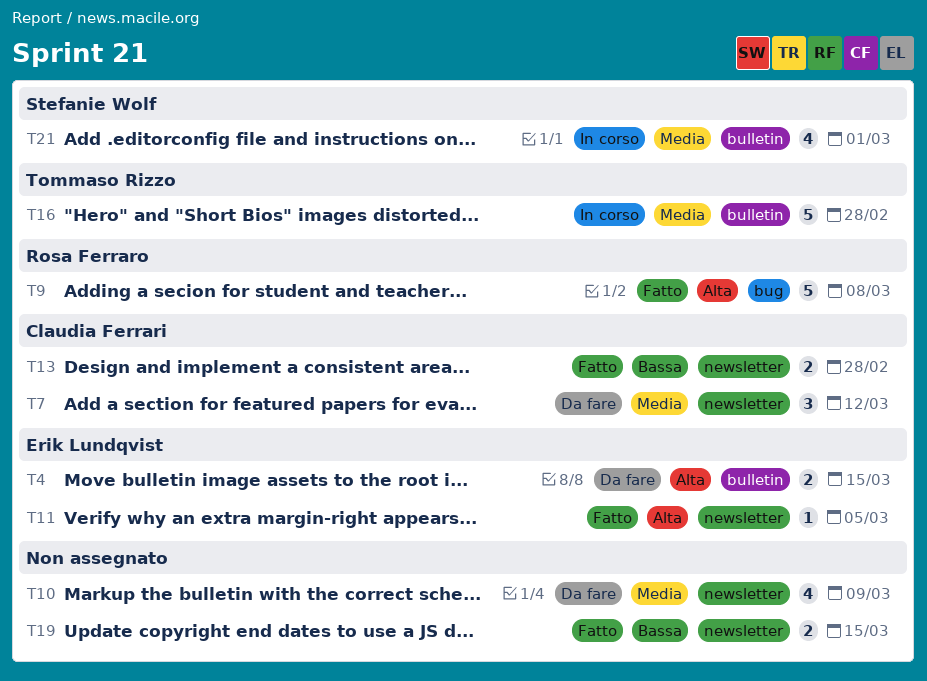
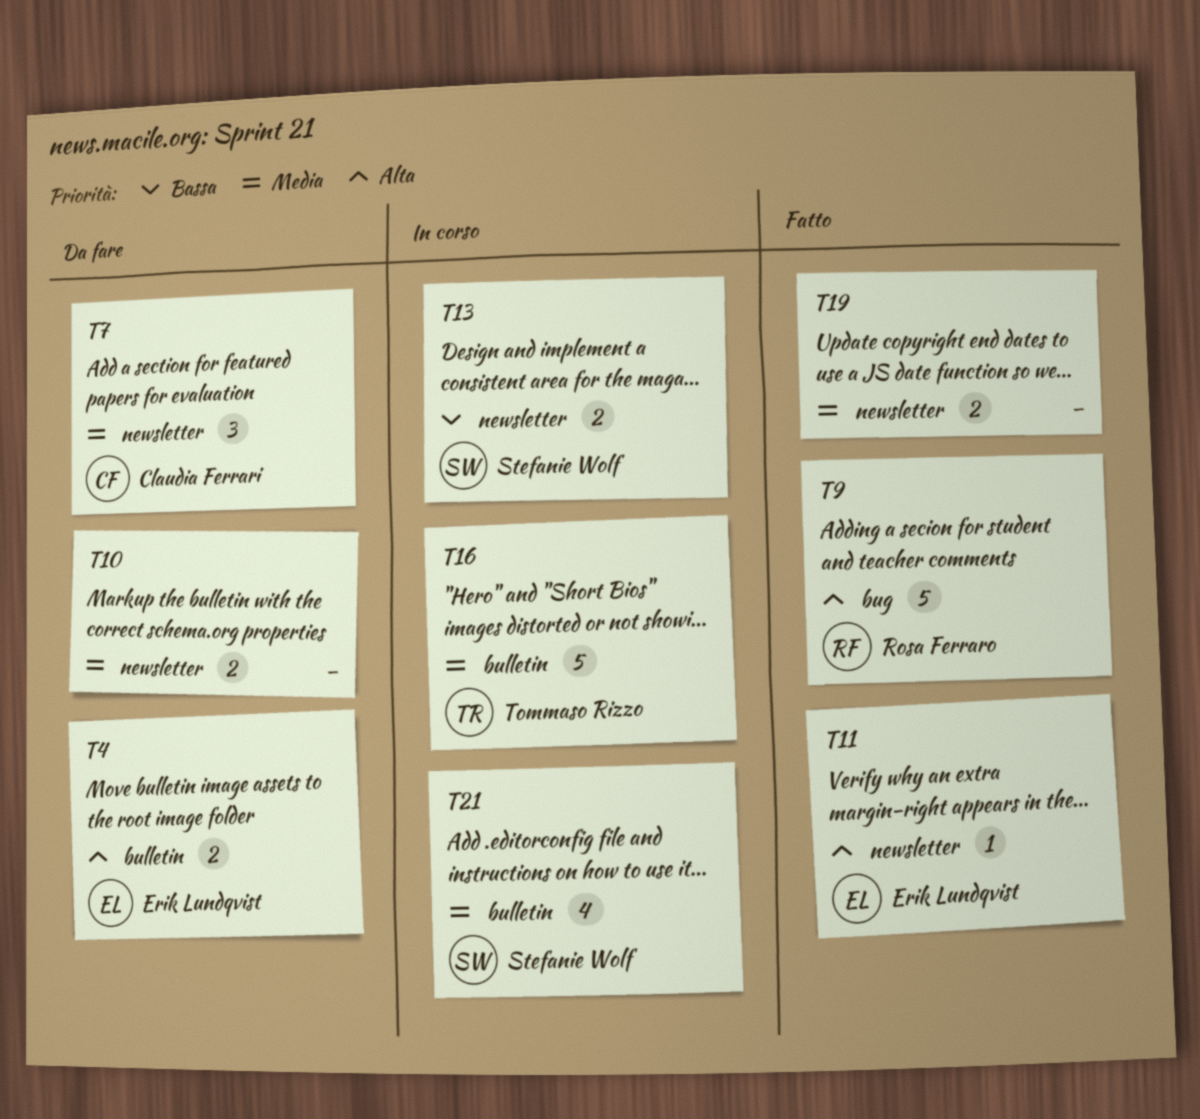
T10, estimate: 4 -> 2
T13, status: Fatto -> In corso
T13, owner: Claudia Ferrari -> Stefanie Wolf
T19, priority: Bassa -> Media

